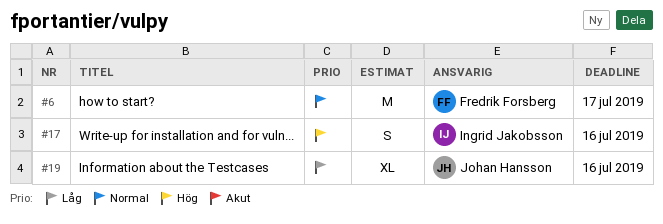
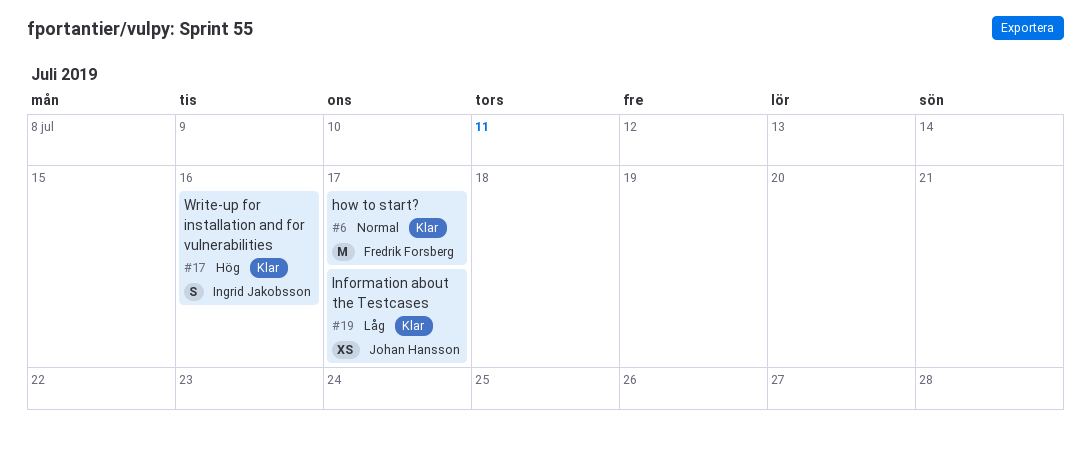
#19, estimate: XL -> XS
#19, due: Jul 16 -> Jul 17

